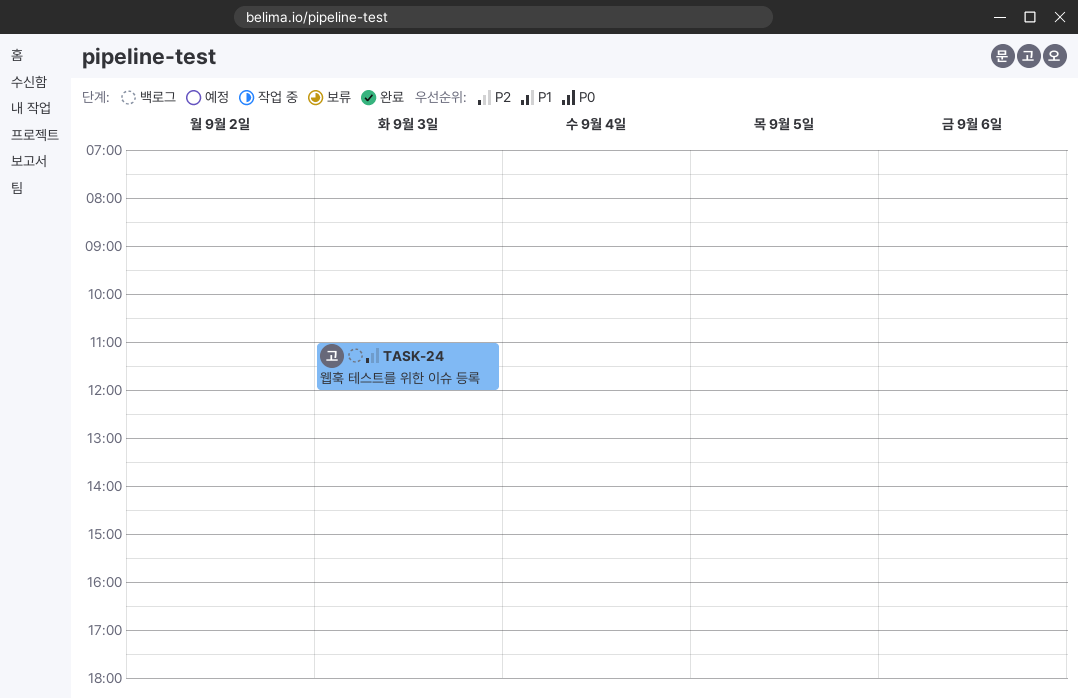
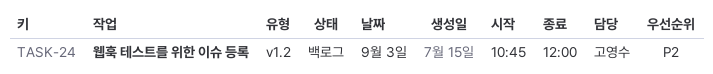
TASK-24, begins: 11:00 -> 10:45

